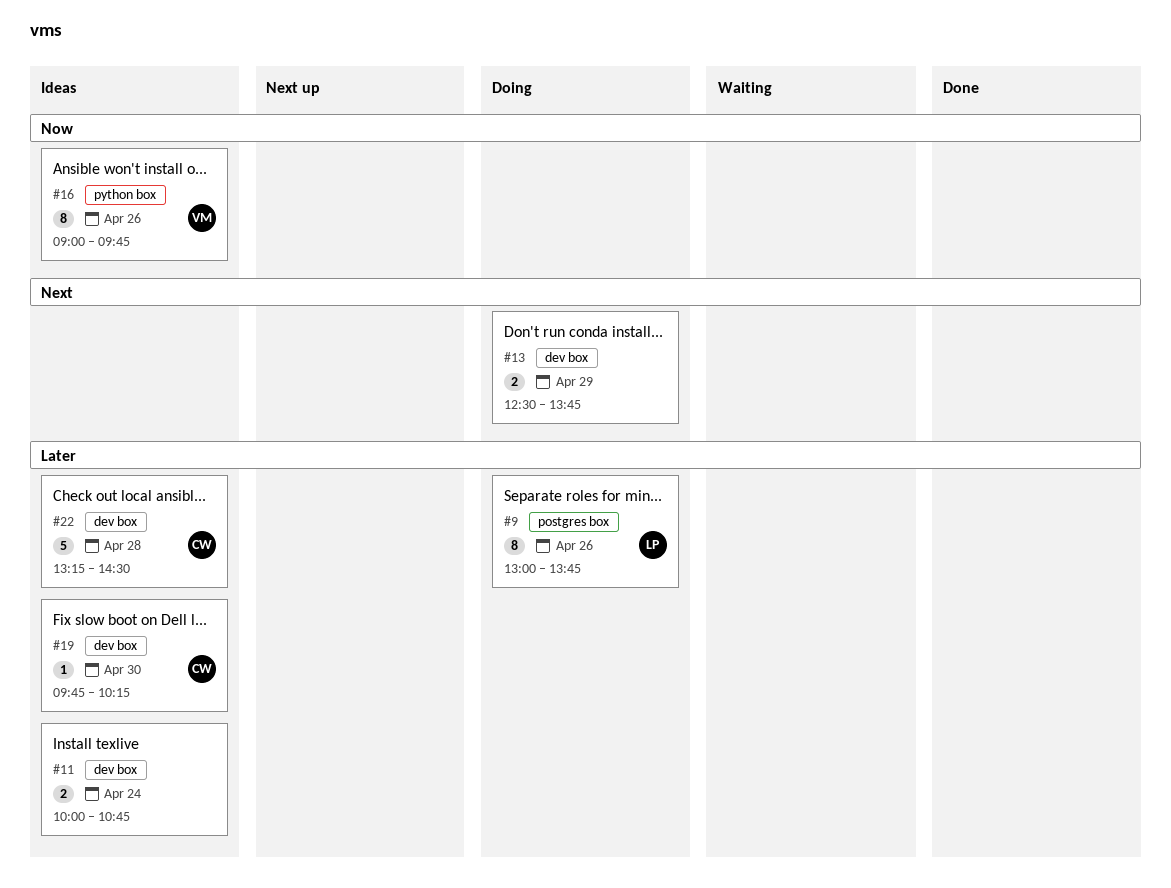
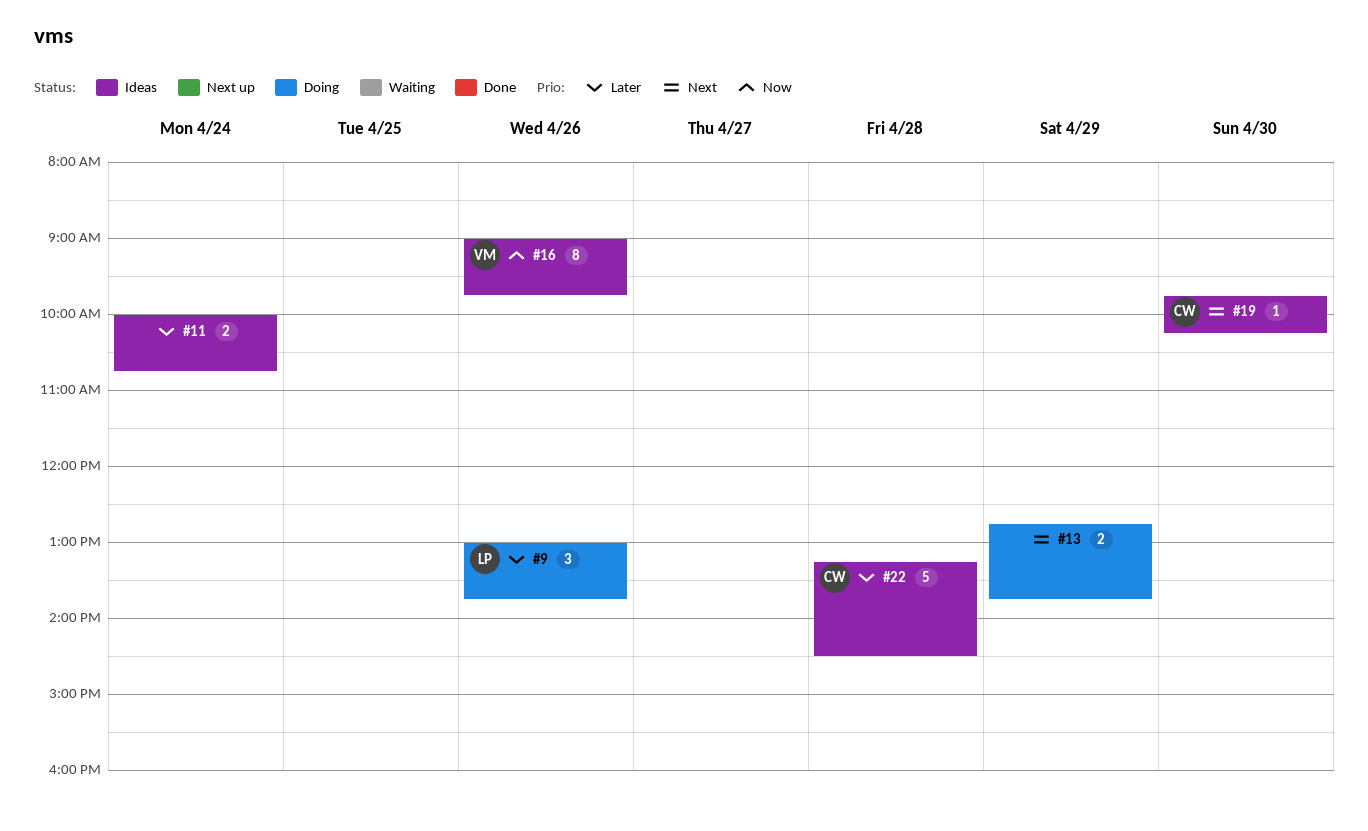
#9, estimate: 8 -> 3
#13, begins: 12:30 -> 12:45
#19, priority: Later -> Next

